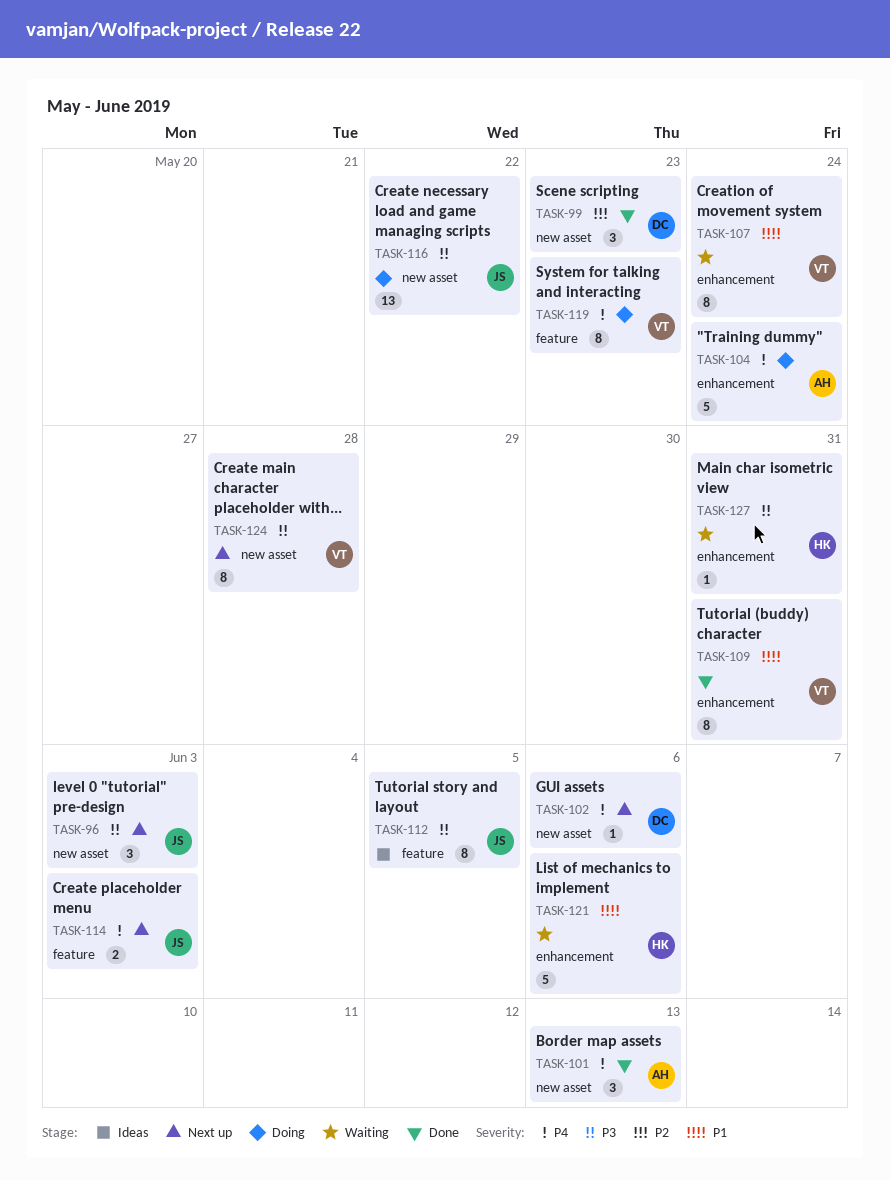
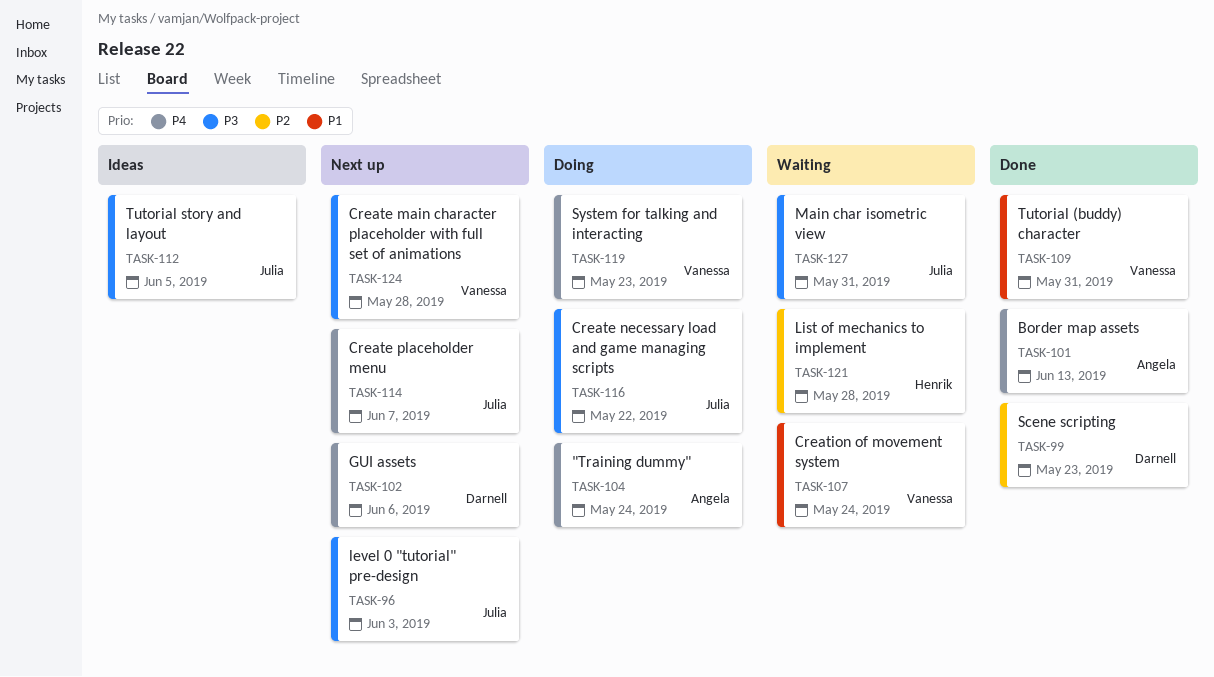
TASK-114, due: Jun 3 -> Jun 7
TASK-121, priority: P1 -> P2
TASK-121, due: Jun 6 -> May 28
TASK-127, owner: Henrik -> Julia

